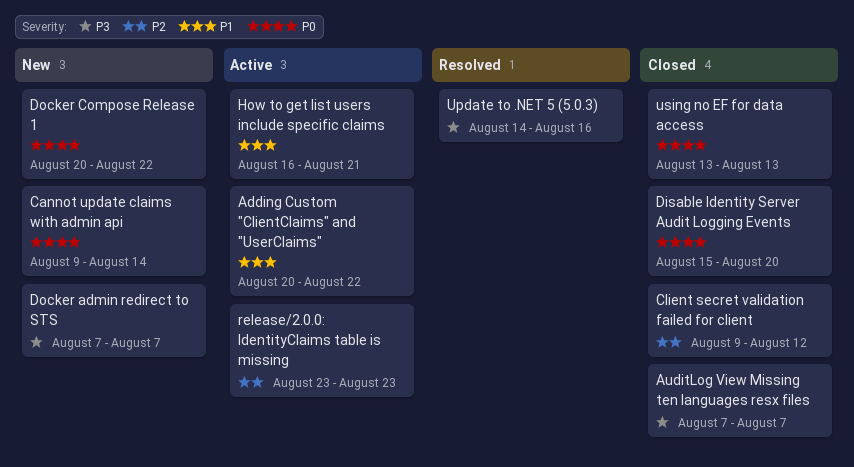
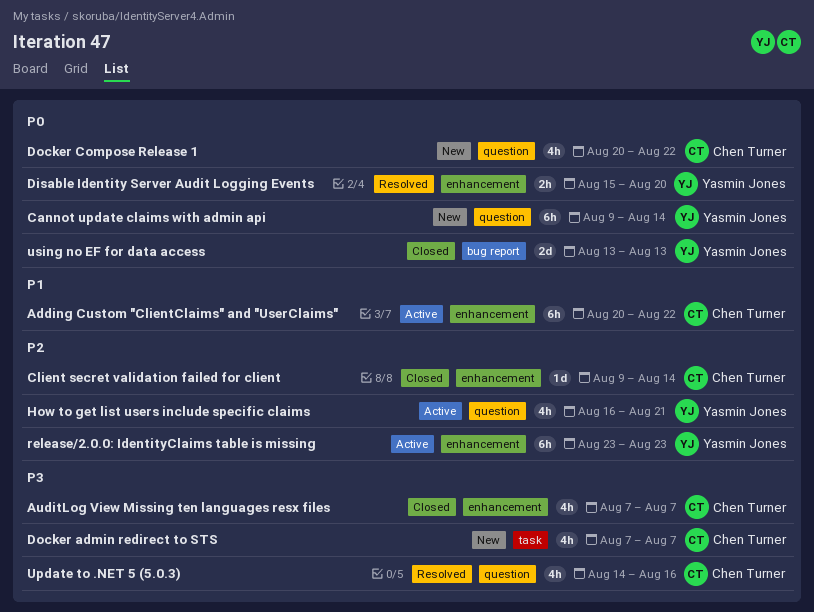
Client secret validation failed for client, due: Aug 12 -> Aug 14
Disable Identity Server Audit Logging Events, status: Closed -> Resolved
How to get list users include specific claims, priority: P1 -> P2

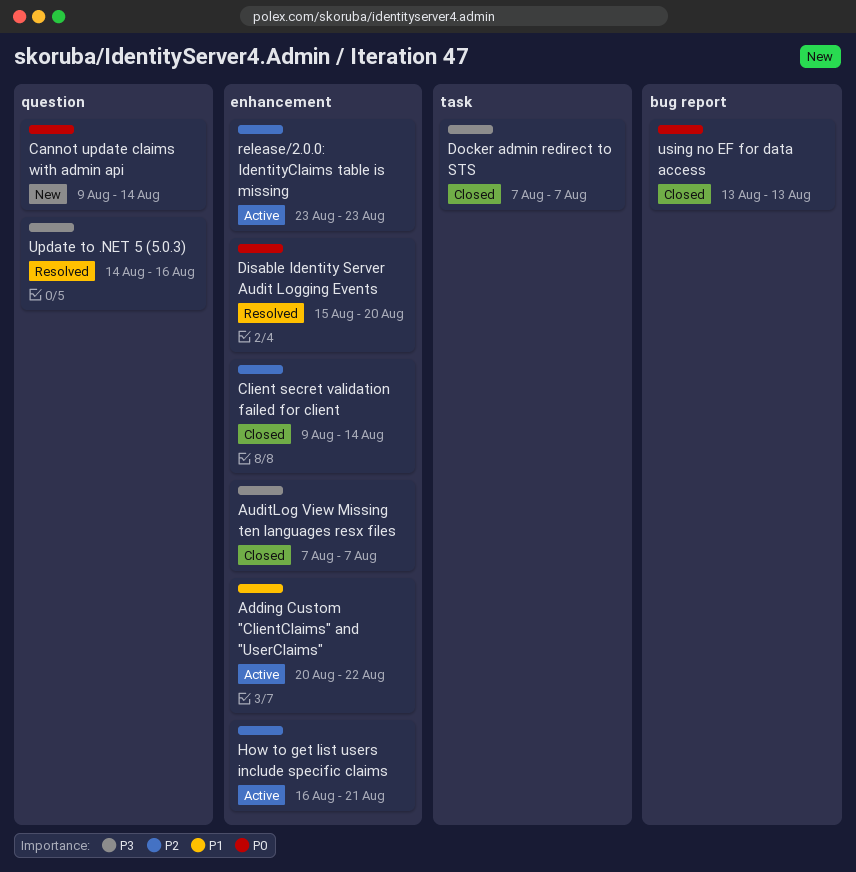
Docker admin redirect to STS, status: New -> Closed
Docker Compose Release 1: present -> none
How to get list users include specific claims, label: question -> enhancement

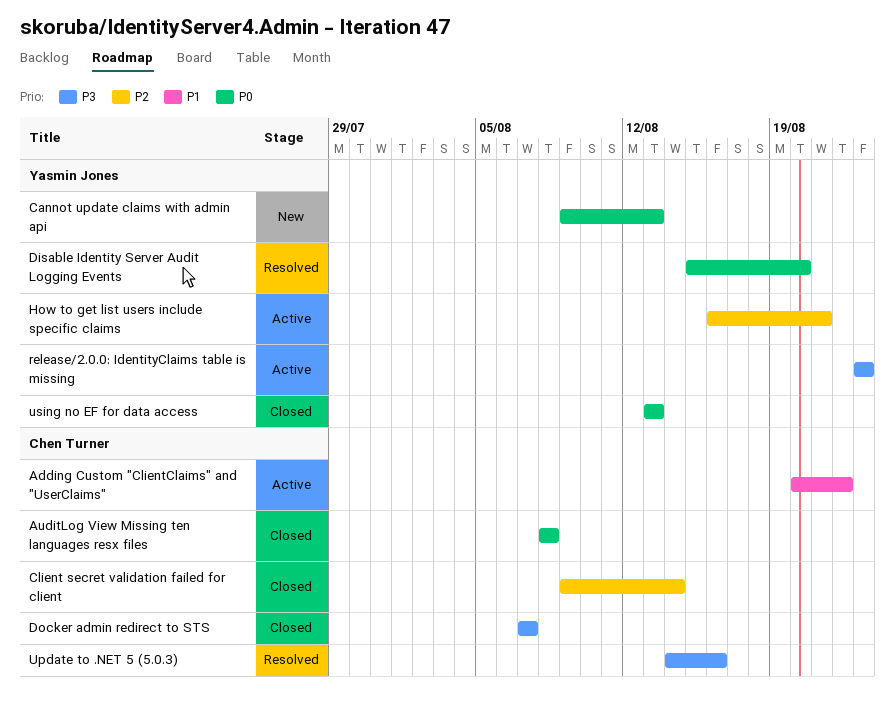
AuditLog View Missing ten languages resx files, priority: P3 -> P0
AuditLog View Missing ten languages resx files, start: Aug 7 -> Aug 8
AuditLog View Missing ten languages resx files, due: Aug 7 -> Aug 8
Cannot update claims with admin api, due: Aug 14 -> Aug 13
release/2.0.0: IdentityClaims table is missing, priority: P2 -> P3

